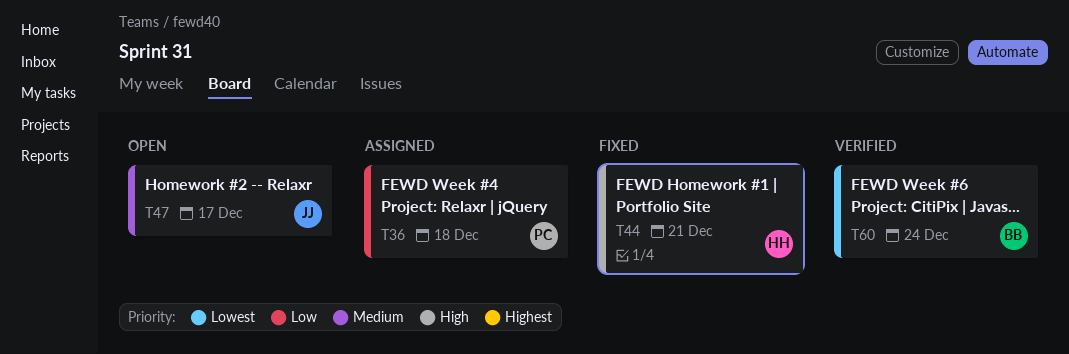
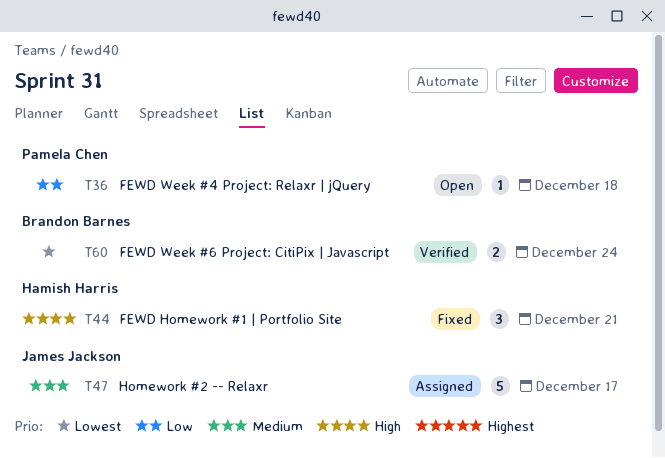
T36, status: Assigned -> Open
T47, status: Open -> Assigned

